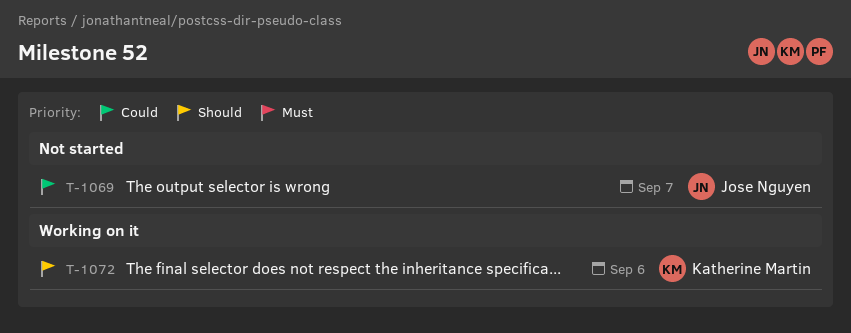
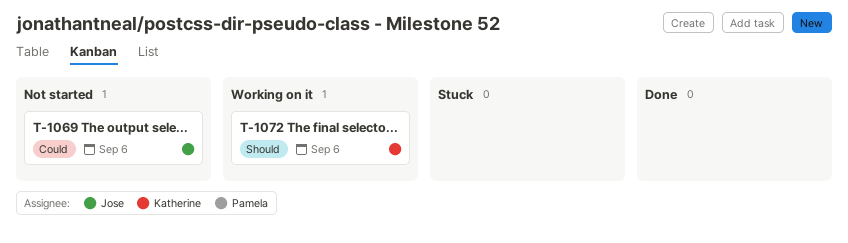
T-1069, due: Sep 7 -> Sep 6

